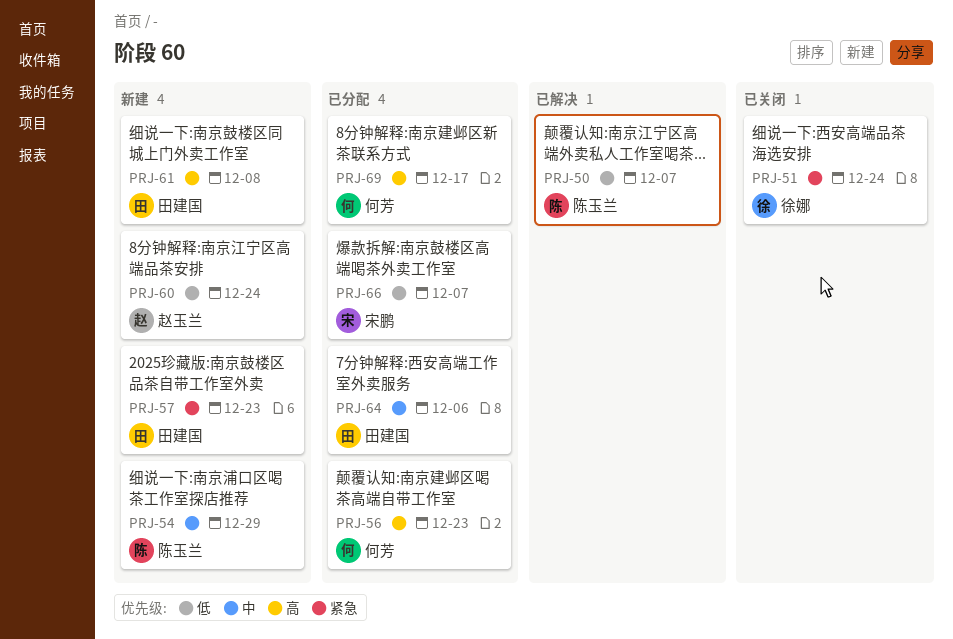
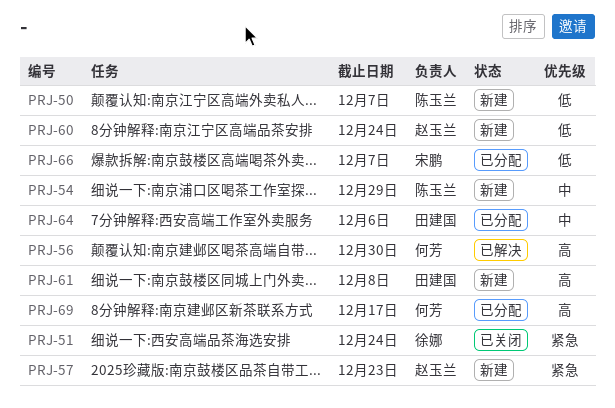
PRJ-50, status: 已解决 -> 新建
PRJ-56, status: 已分配 -> 已解决
PRJ-56, due: Dec 23 -> Dec 30
PRJ-57, owner: 田建国 -> 赵玉兰

